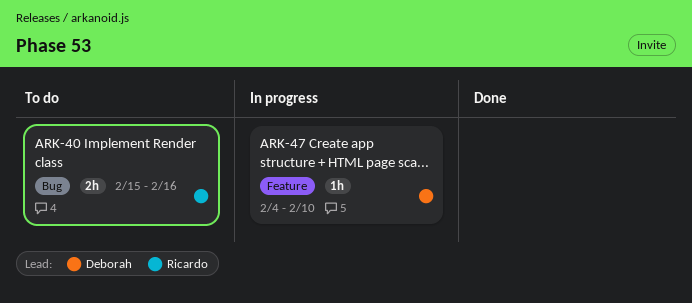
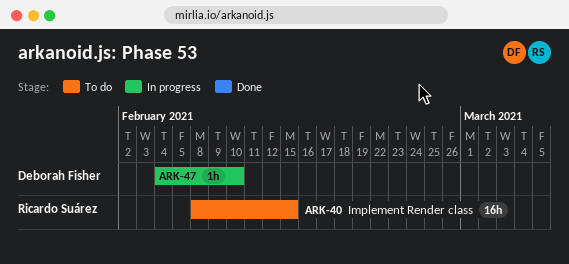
ARK-40, estimate: 2h -> 16h
ARK-40, start: Feb 15 -> Feb 8
ARK-40, due: Feb 16 -> Feb 15

